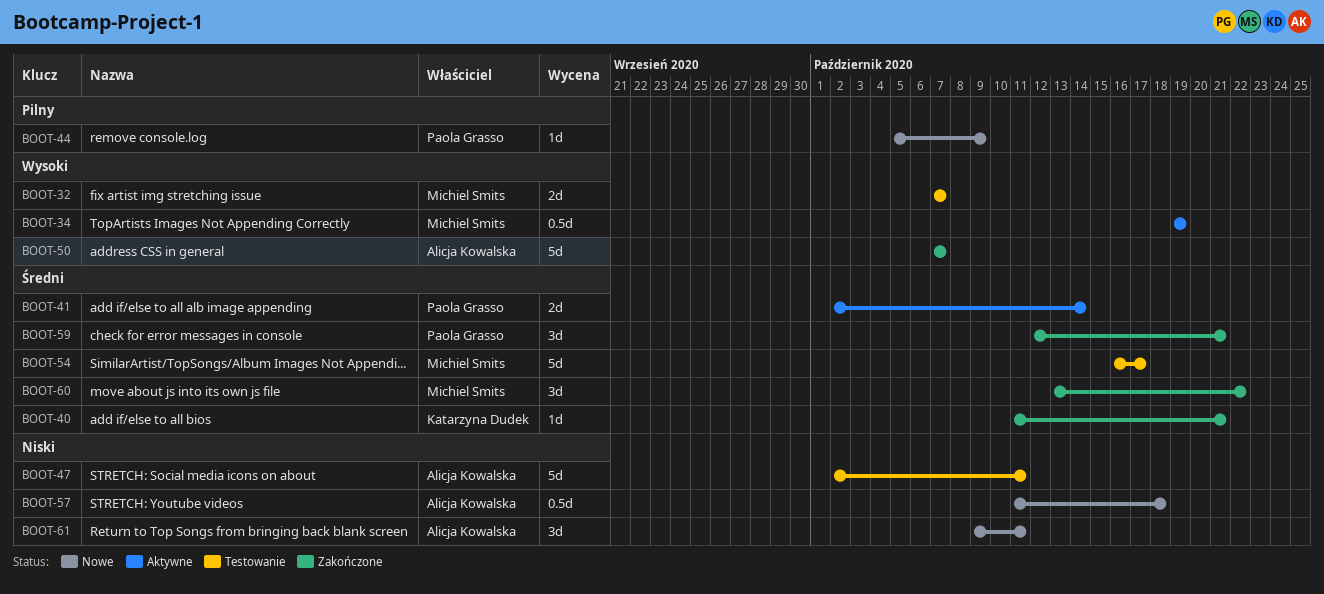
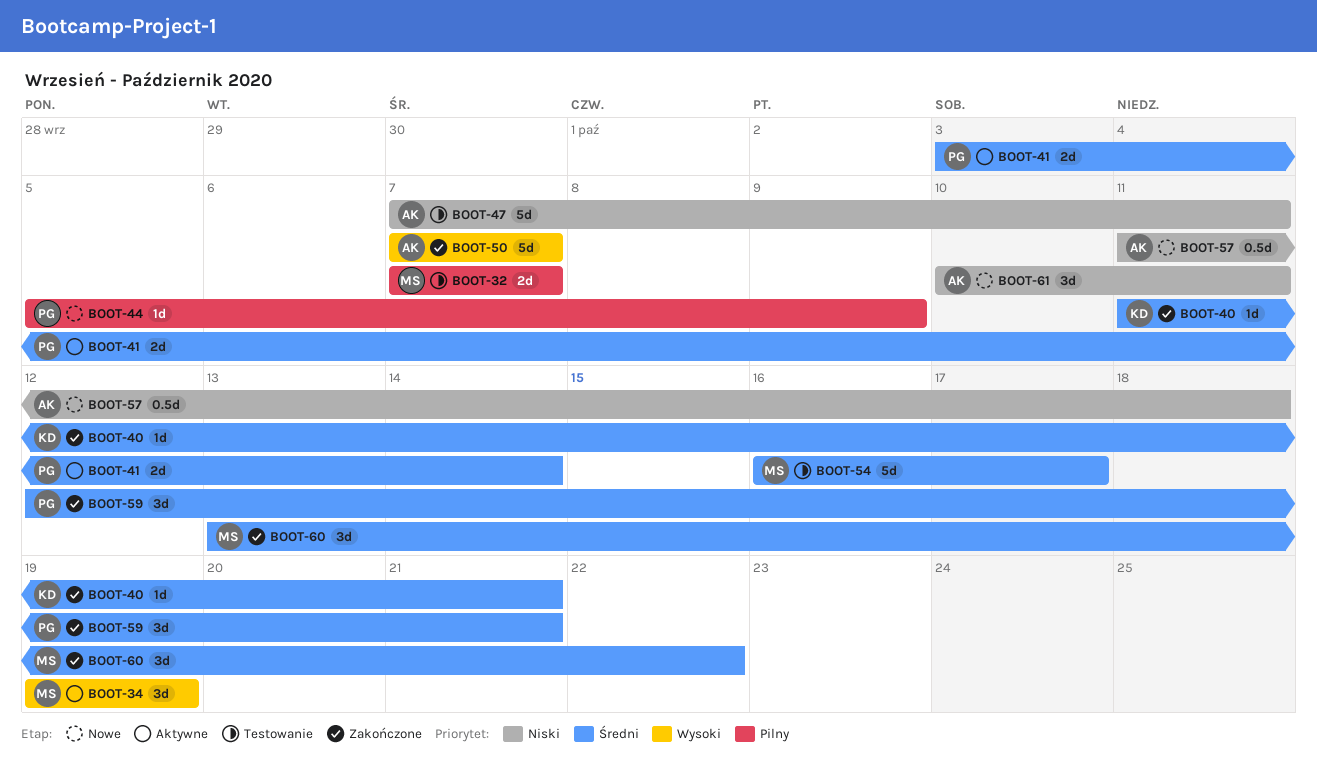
BOOT-32, priority: Wysoki -> Pilny
BOOT-34, estimate: 0.5d -> 3d
BOOT-41, start: Oct 2 -> Oct 3
BOOT-47, start: Oct 2 -> Oct 7
BOOT-61, start: Oct 9 -> Oct 10

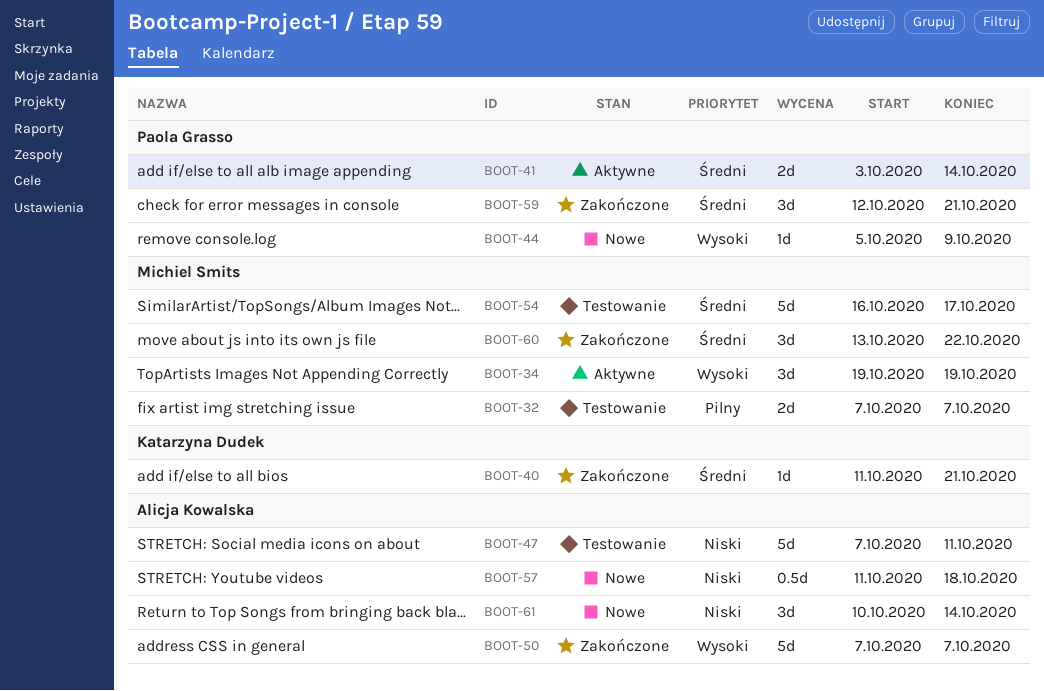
BOOT-44, priority: Pilny -> Wysoki
BOOT-61, due: Oct 11 -> Oct 14

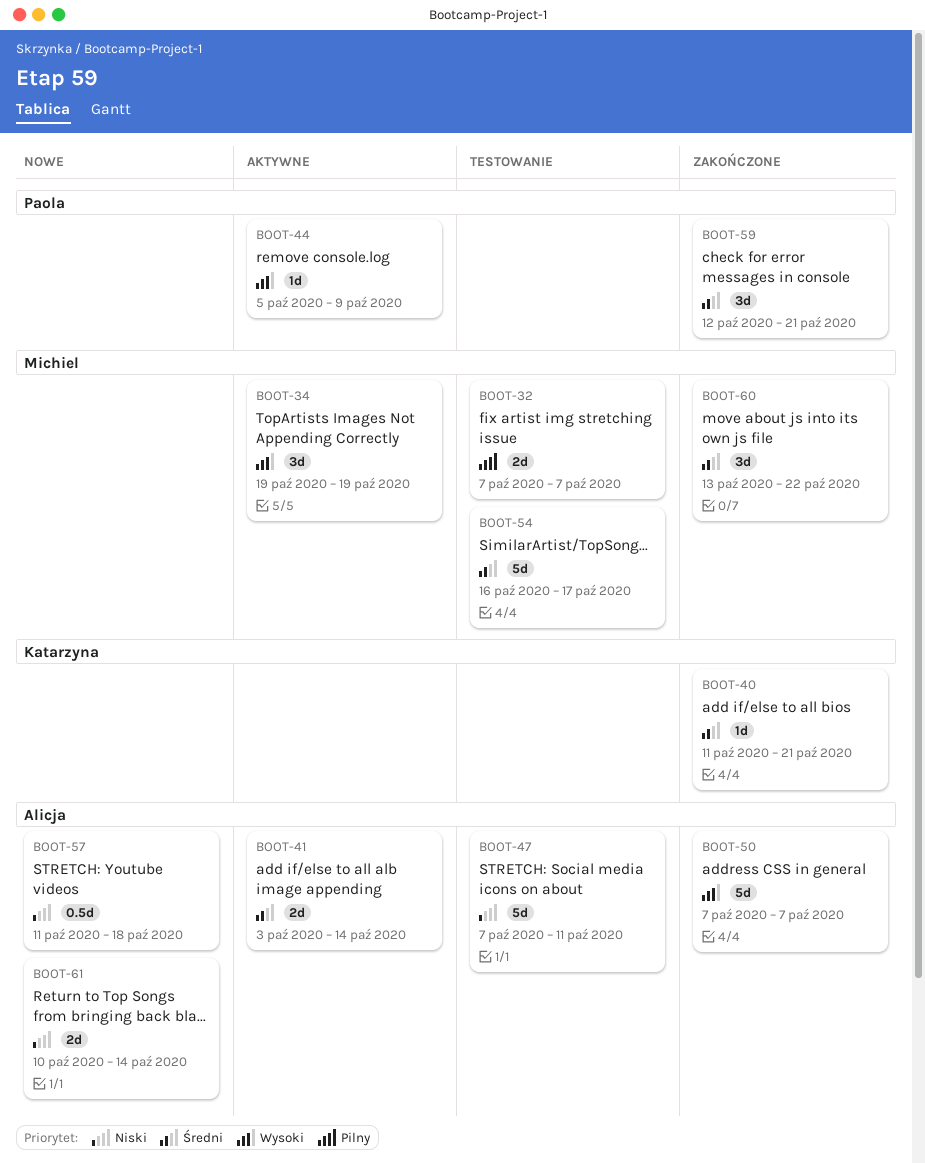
BOOT-41, owner: Paola Grasso -> Alicja Kowalska
BOOT-44, status: Nowe -> Aktywne
BOOT-61, estimate: 3d -> 2d

